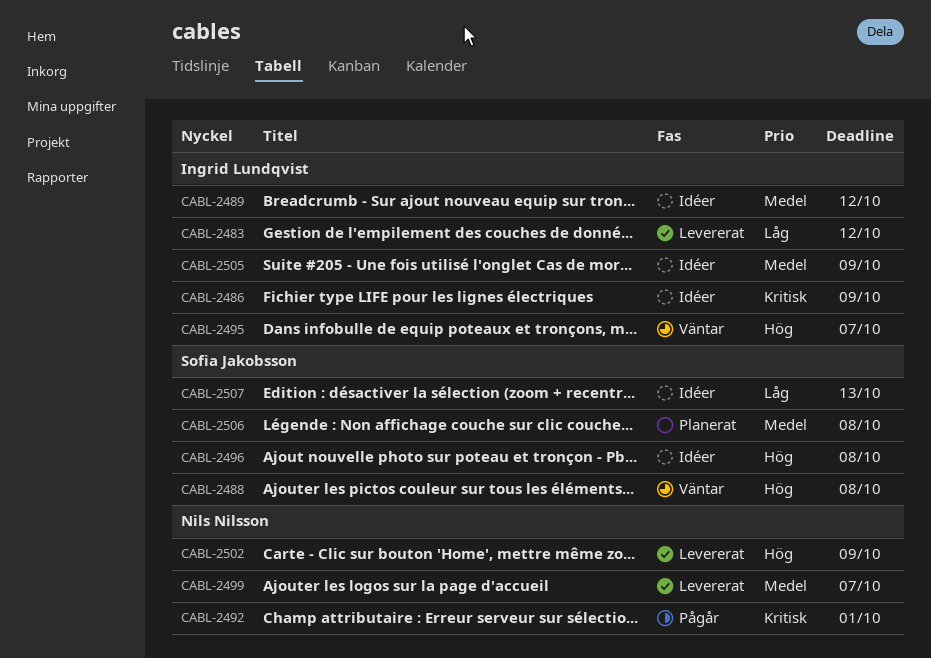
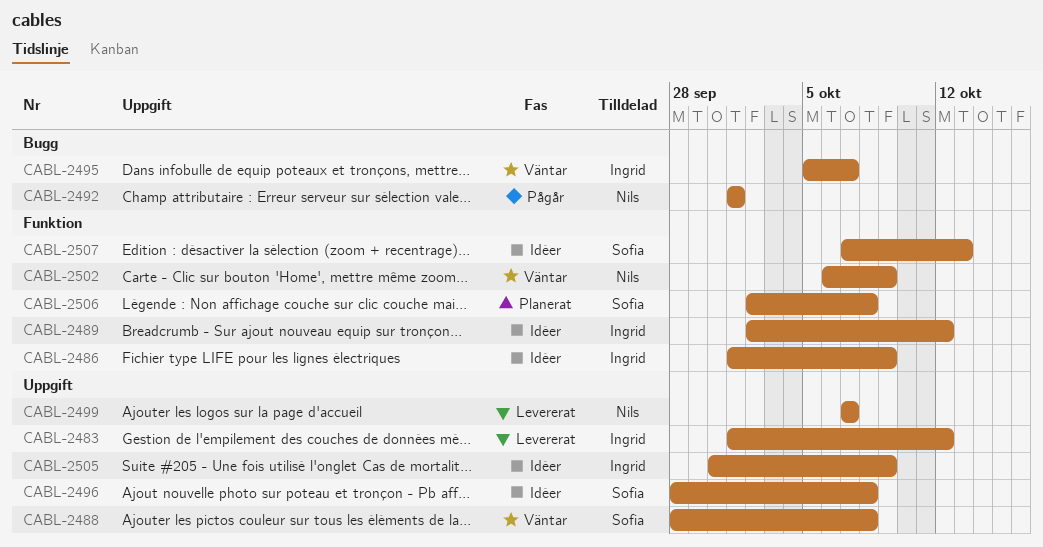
CABL-2502, status: Levererat -> Väntar

